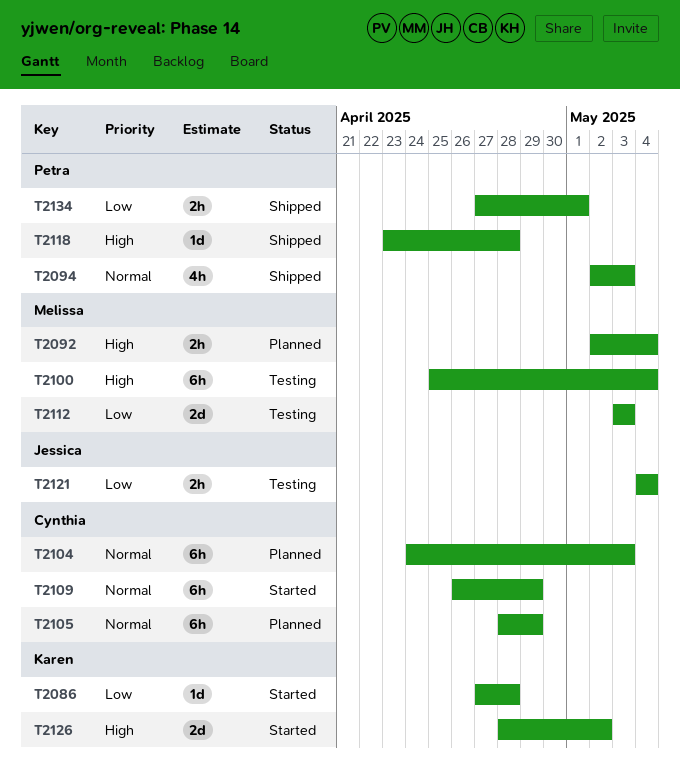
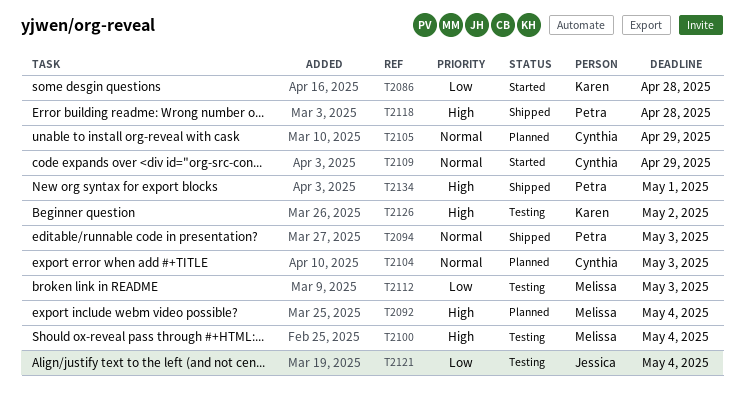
T2126, status: Started -> Testing
T2134, priority: Low -> High

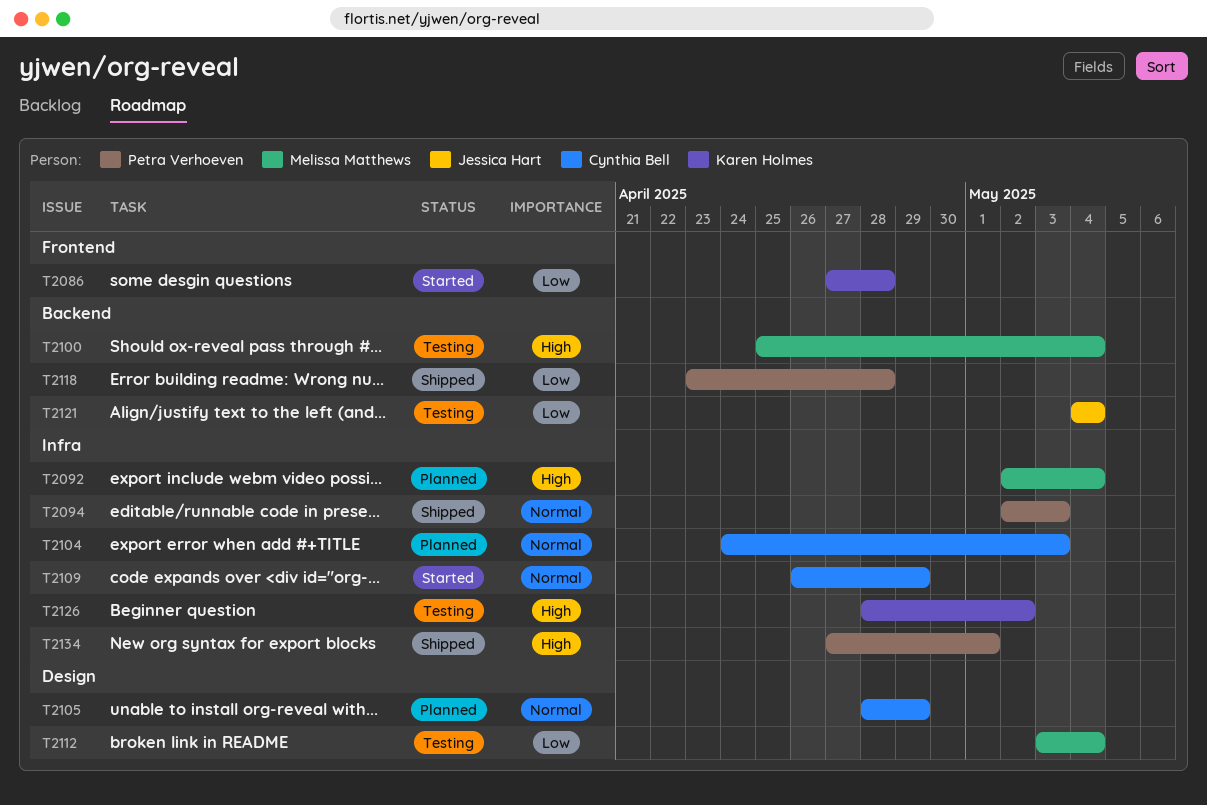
T2112, due: May 3 -> May 4
T2118, priority: High -> Low

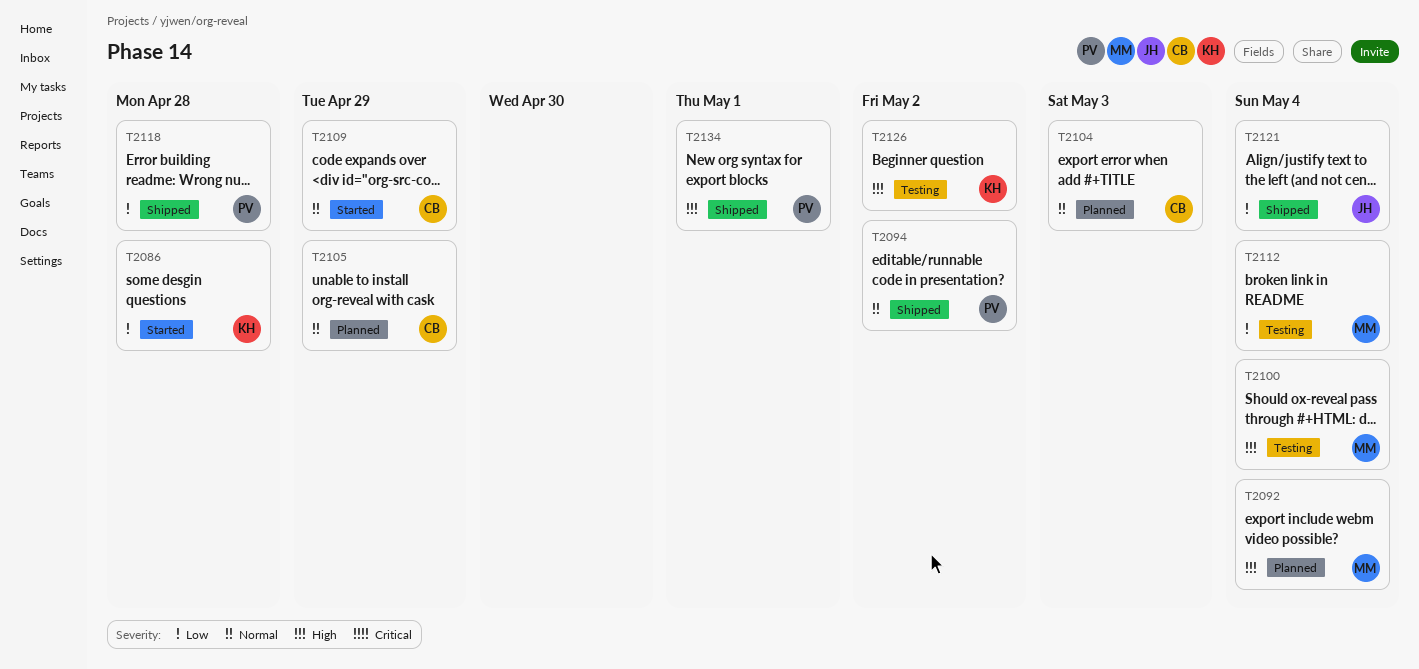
T2094, due: May 3 -> May 2
T2121, status: Testing -> Shipped

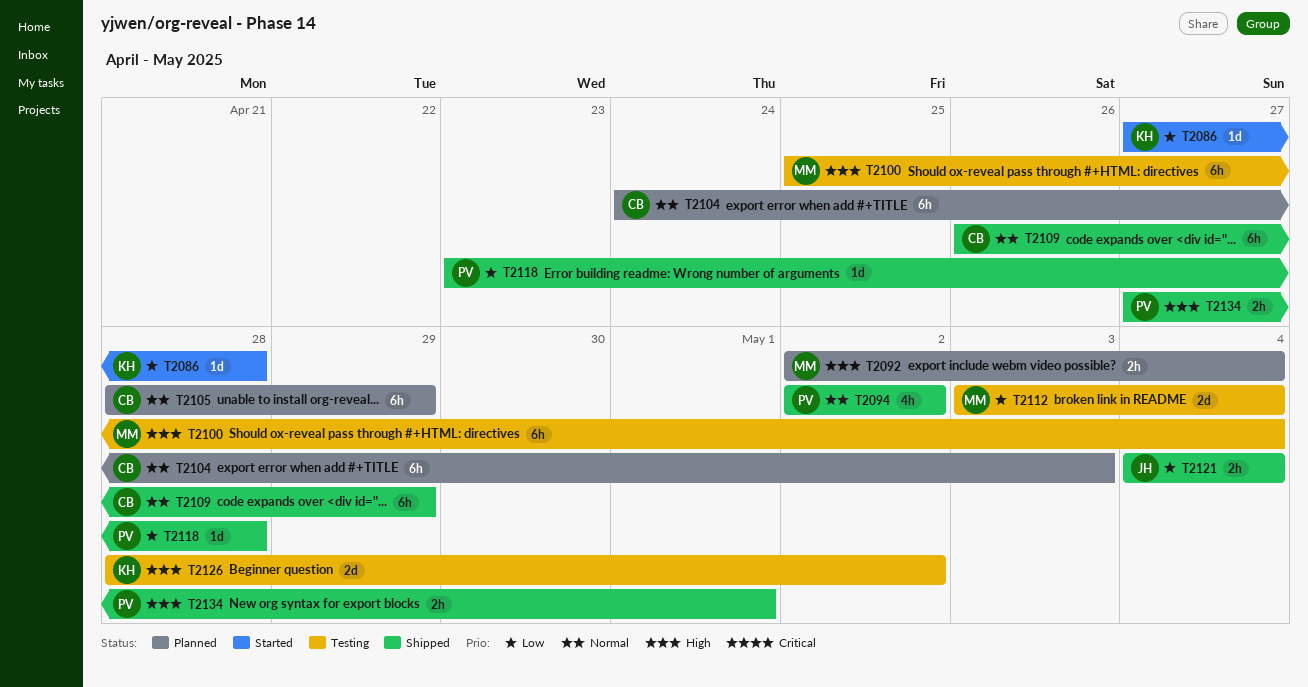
T2109, status: Started -> Shipped

